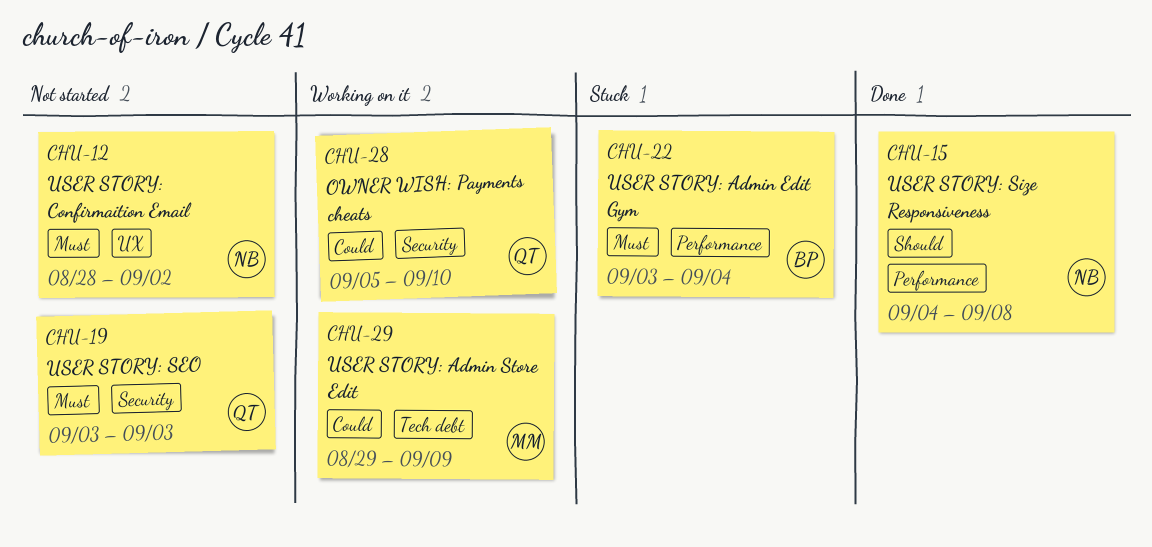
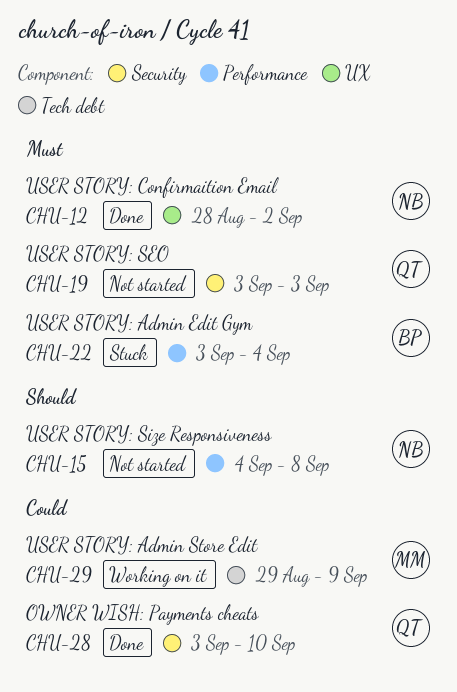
CHU-12, status: Not started -> Done
CHU-15, status: Done -> Not started
CHU-28, status: Working on it -> Done
CHU-28, start: Sep 5 -> Sep 3

